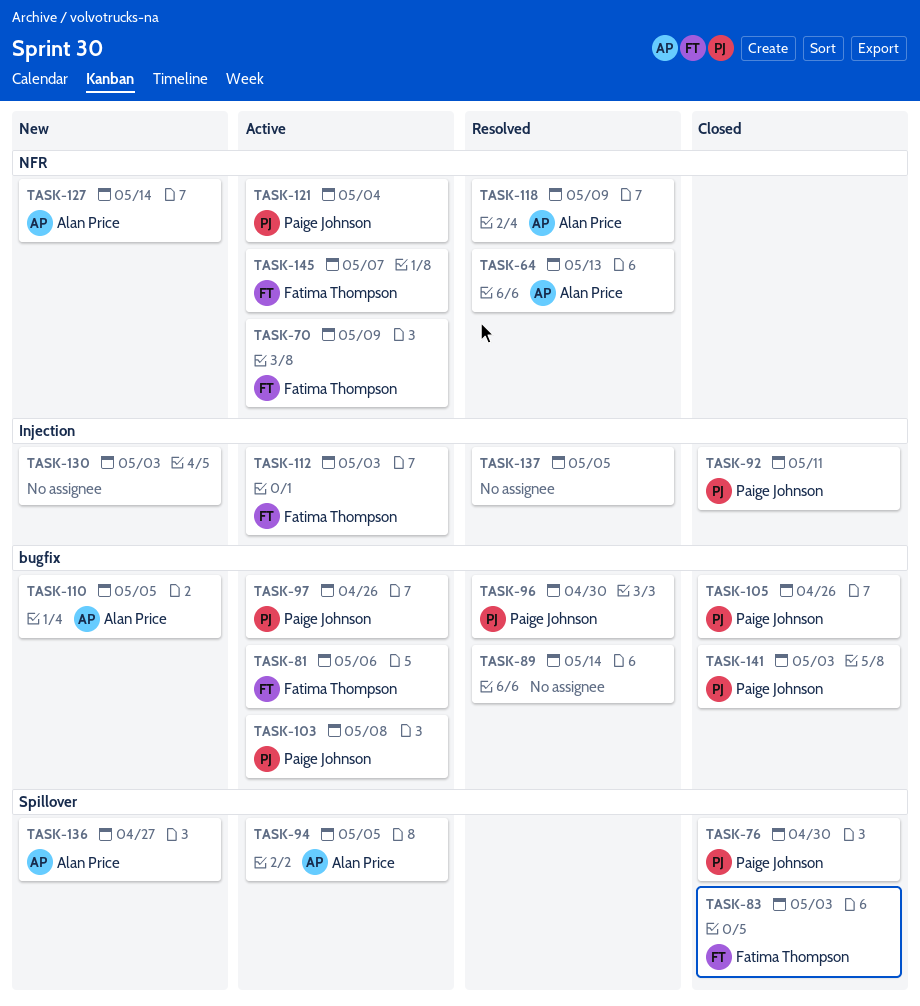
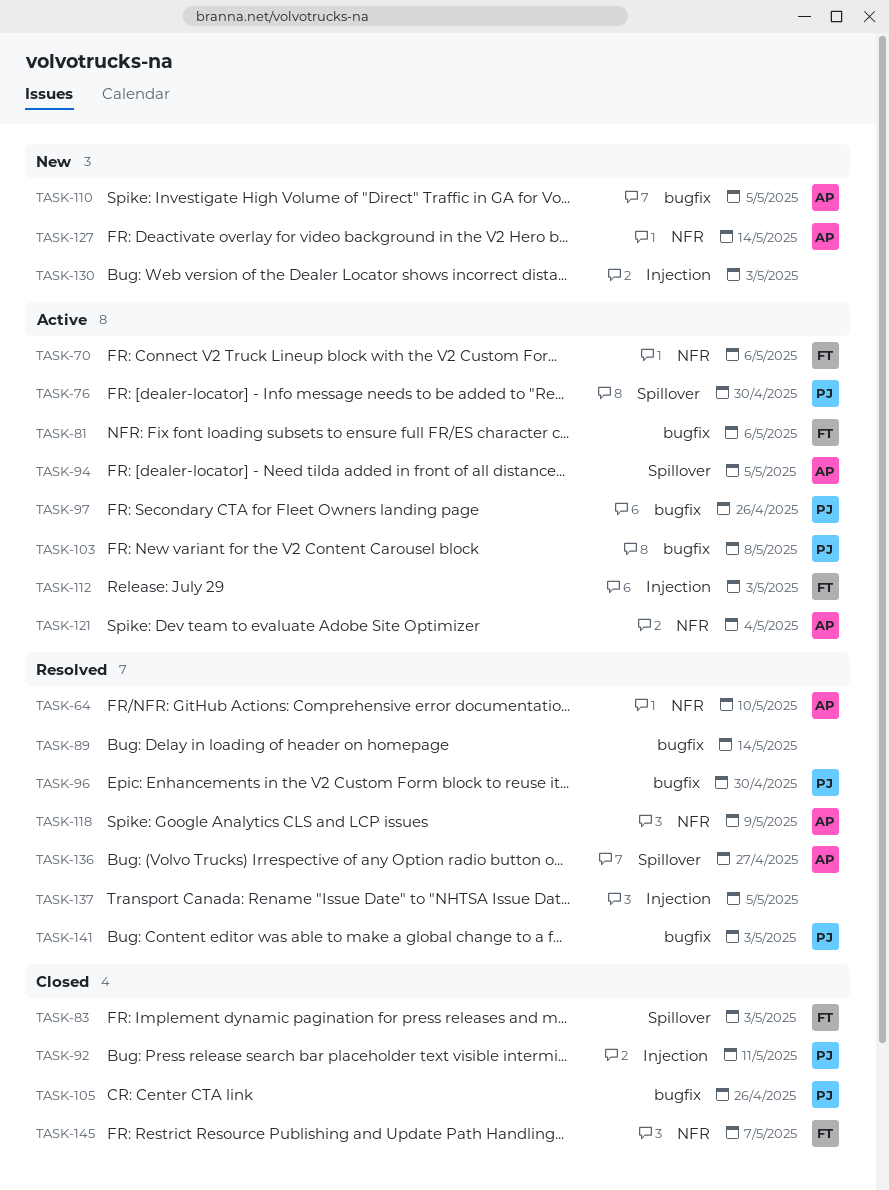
TASK-64, due: May 13 -> May 10
TASK-70, due: May 9 -> May 6
TASK-76, status: Closed -> Active
TASK-121, owner: Paige Johnson -> Alan Price
TASK-136, status: New -> Resolved
TASK-141, status: Closed -> Resolved
TASK-145, status: Active -> Closed

